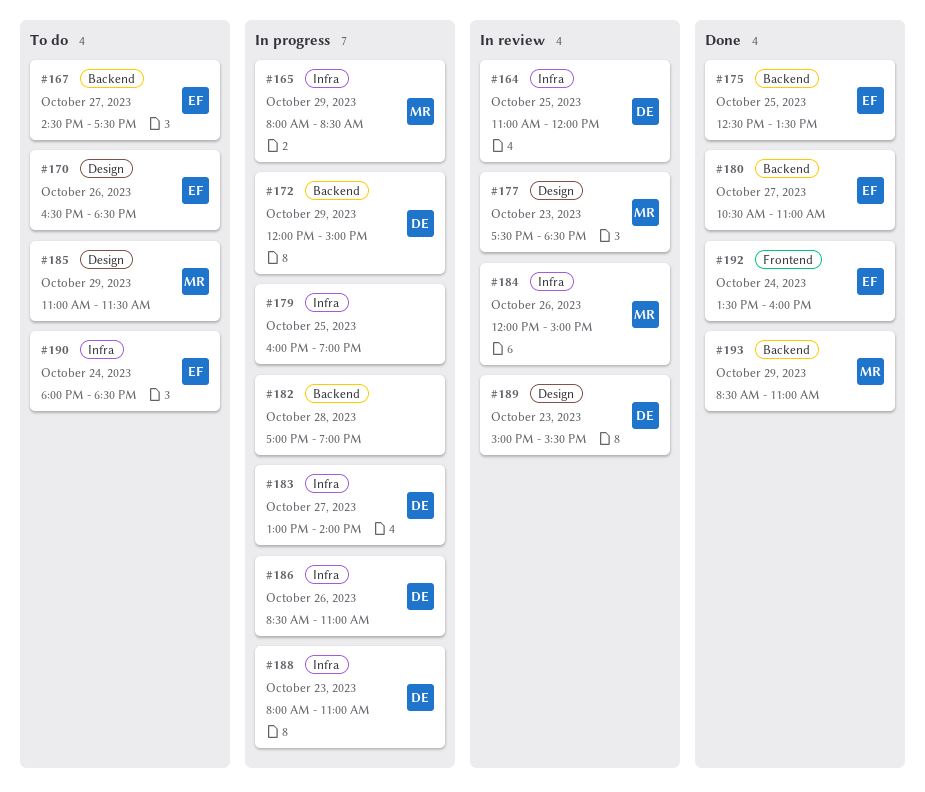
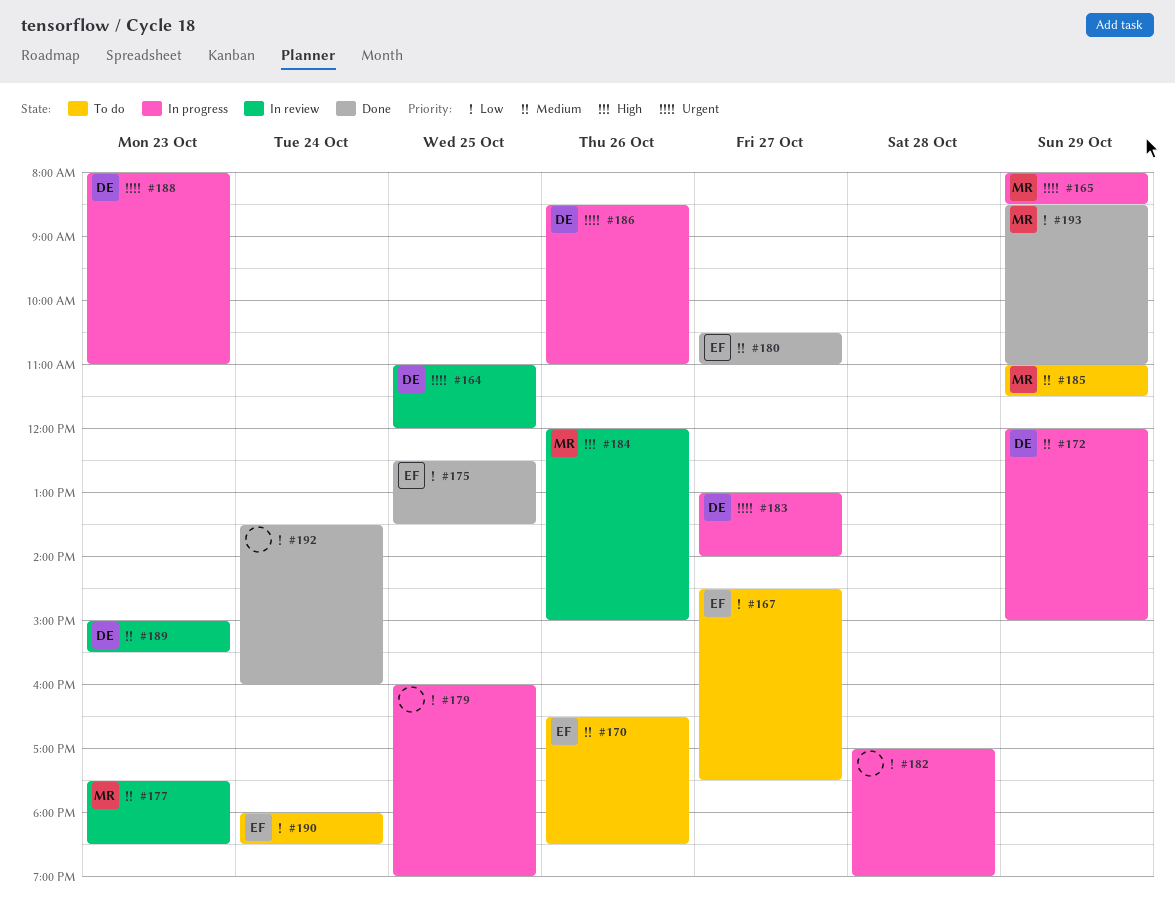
#192, owner: EF -> none

